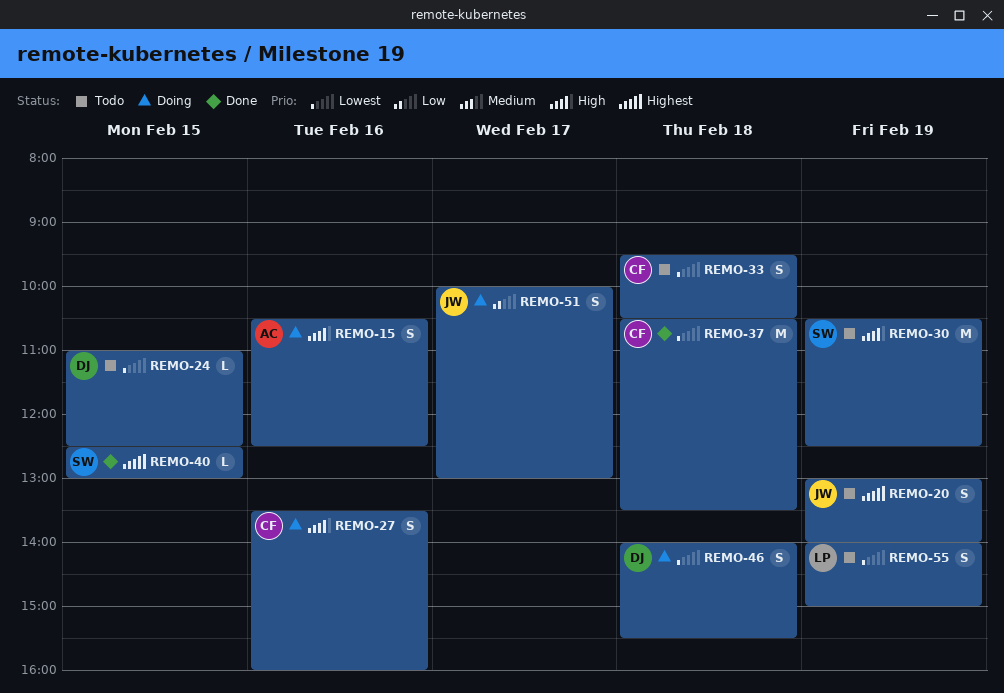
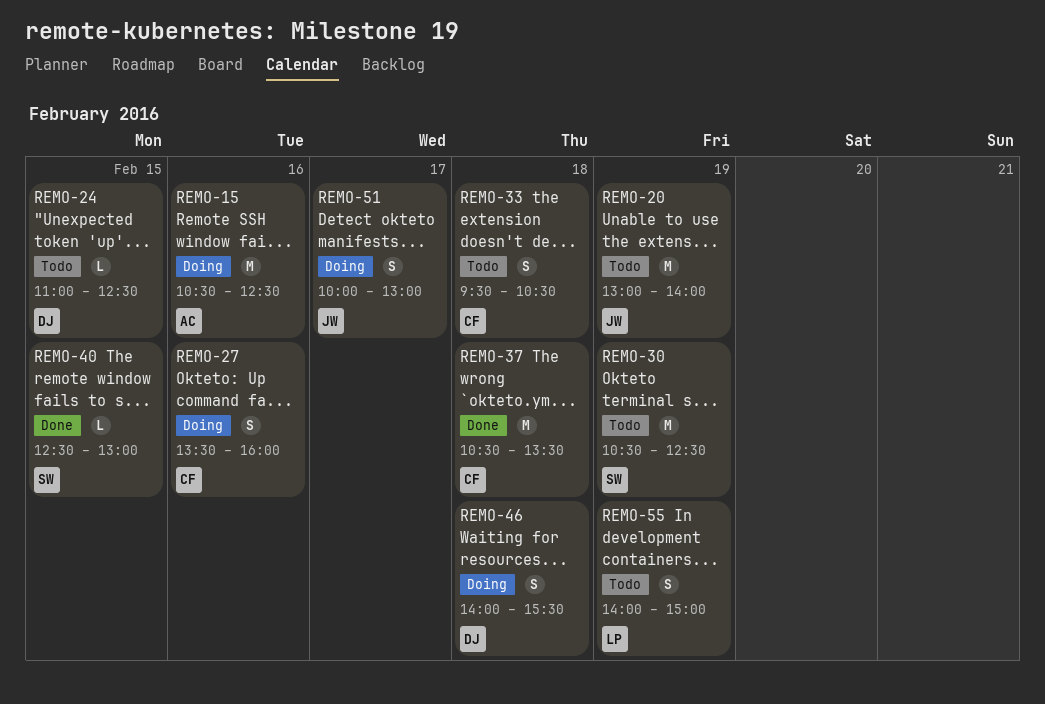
REMO-15, estimate: S -> M
REMO-20, estimate: S -> M

